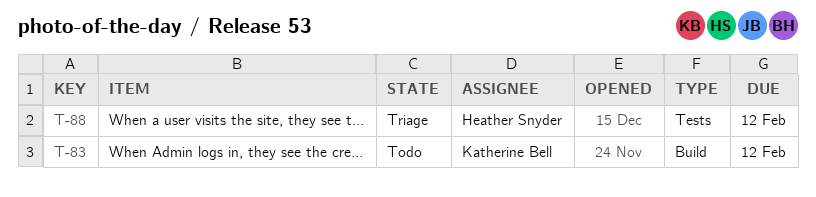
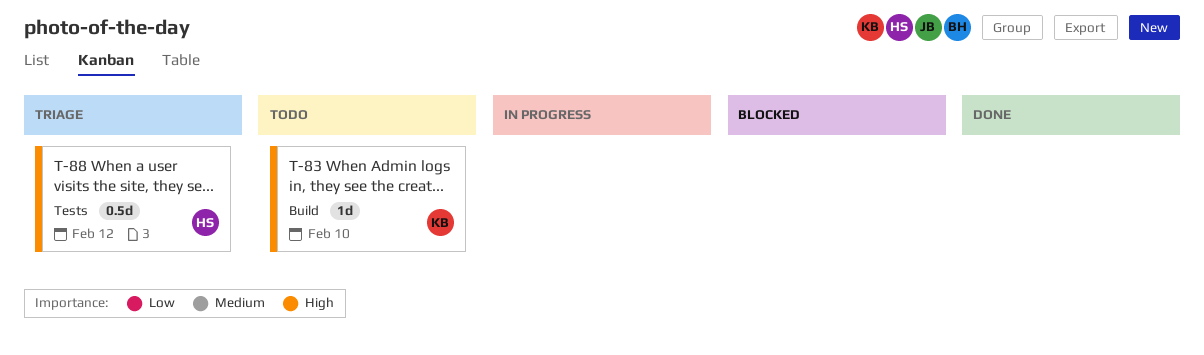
T-83, due: Feb 12 -> Feb 10

